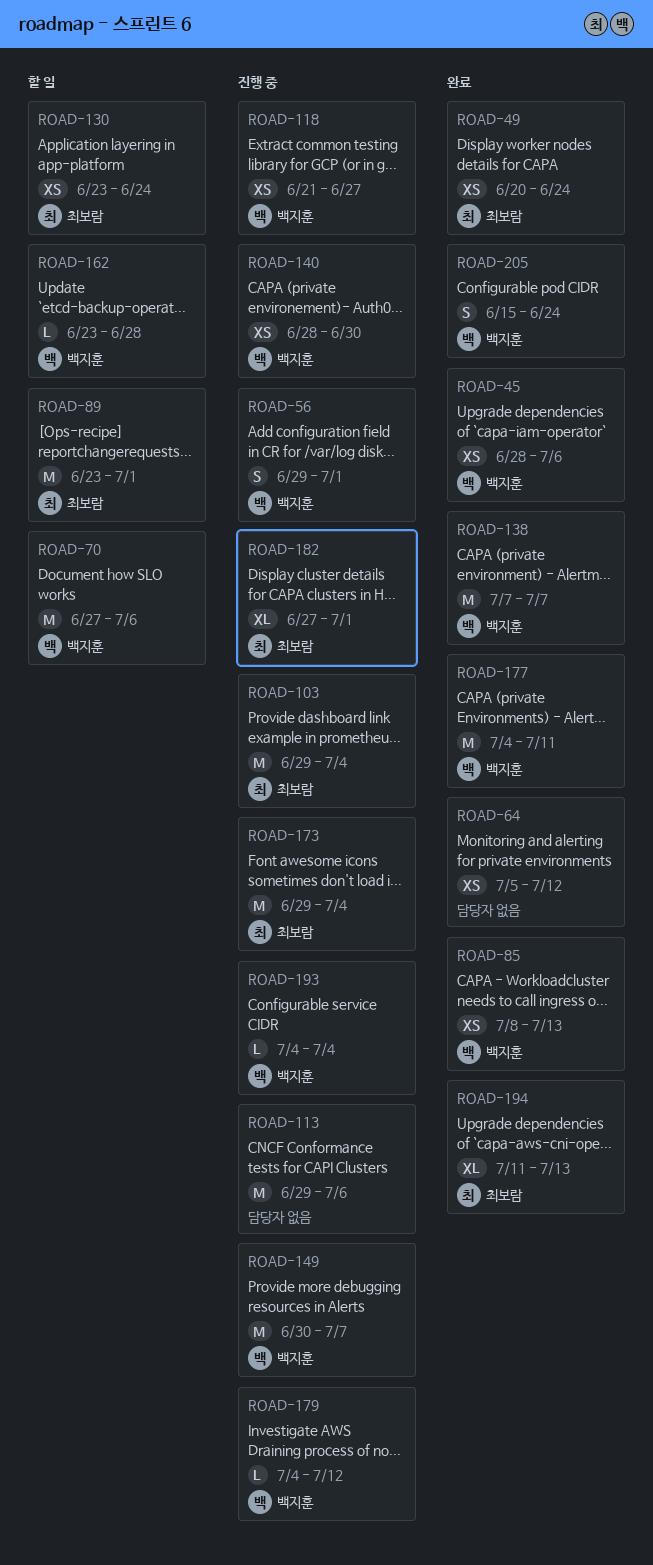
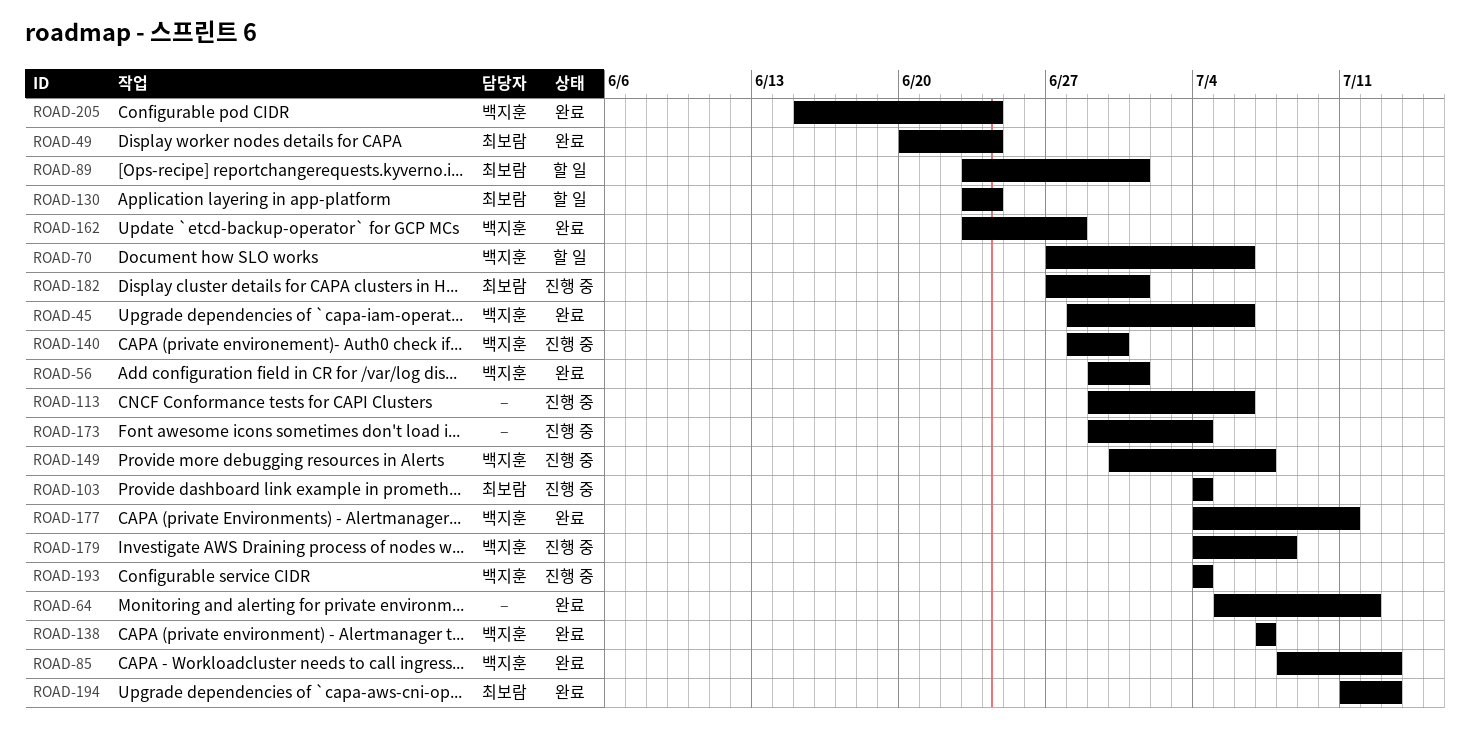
ROAD-56, status: 진행 중 -> 완료
ROAD-103, start: Jun 29 -> Jul 4
ROAD-118: present -> none
ROAD-162, status: 할 일 -> 완료
ROAD-173, owner: 최보람 -> none
ROAD-179, due: Jul 12 -> Jul 8

